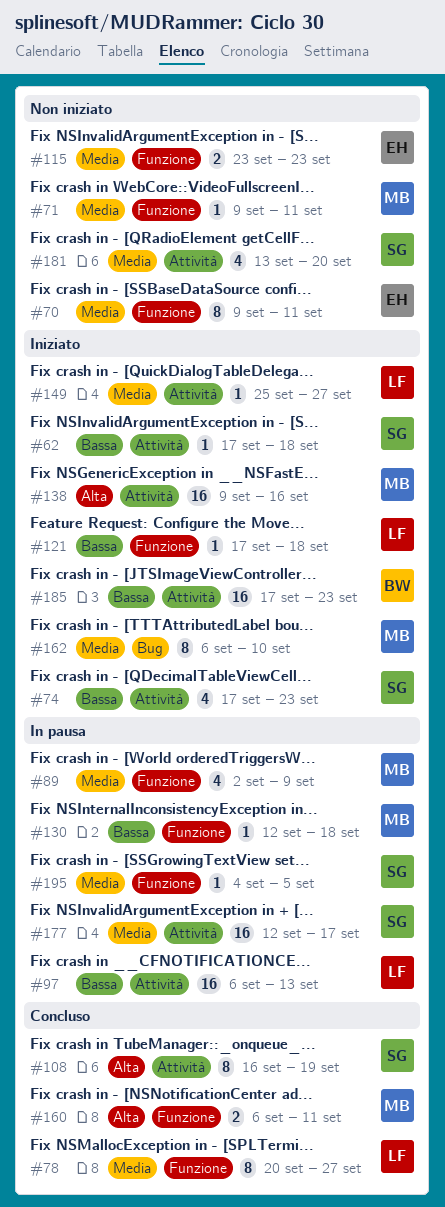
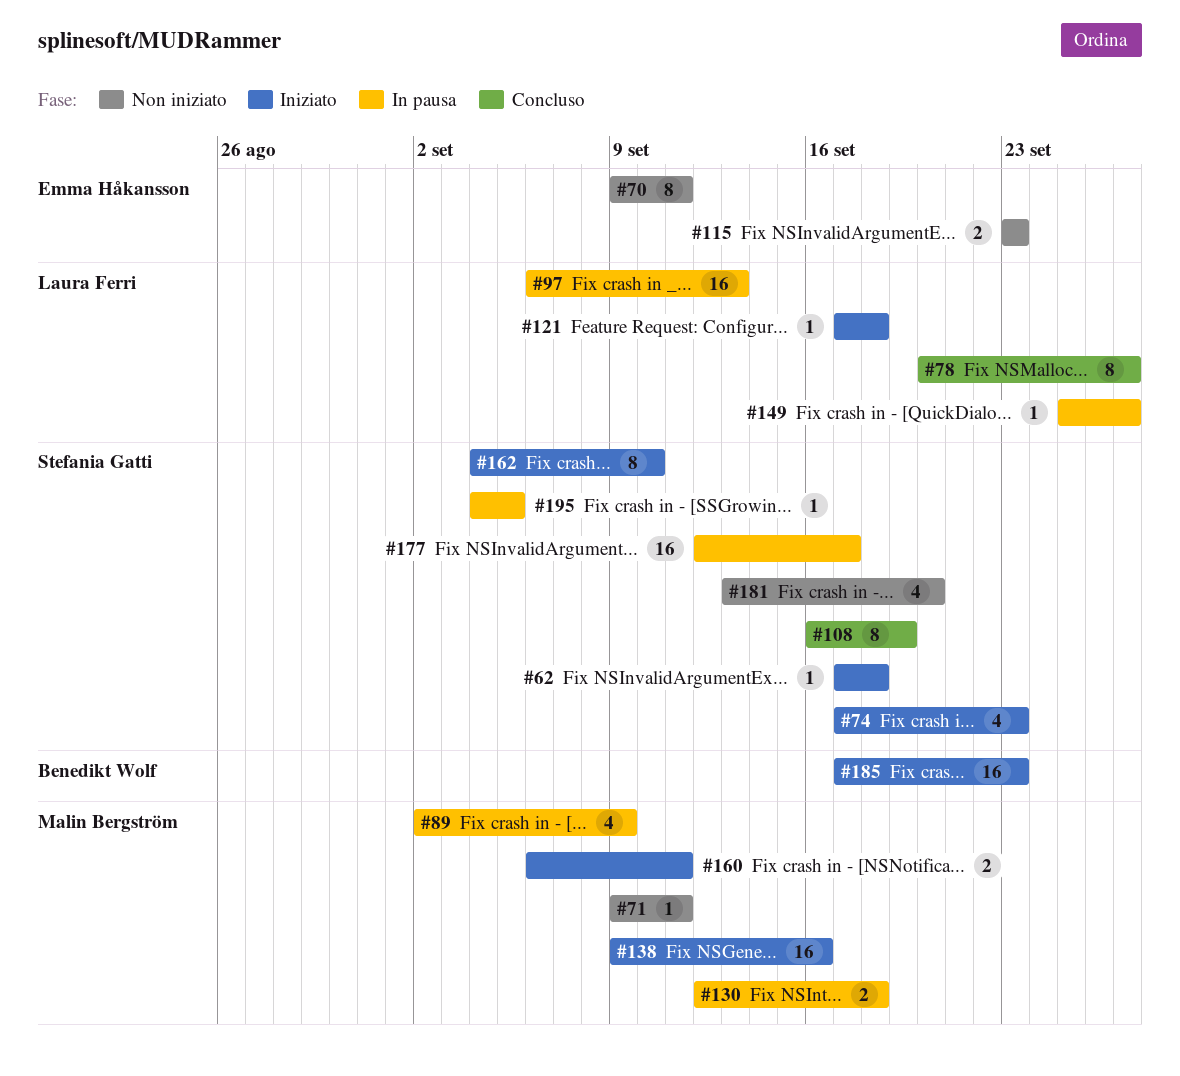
#130, estimate: 1 -> 2
#149, status: Iniziato -> In pausa
#160, status: Concluso -> Iniziato
#162, owner: Malin Bergström -> Stefania Gatti
#162, start: Sep 6 -> Sep 4

